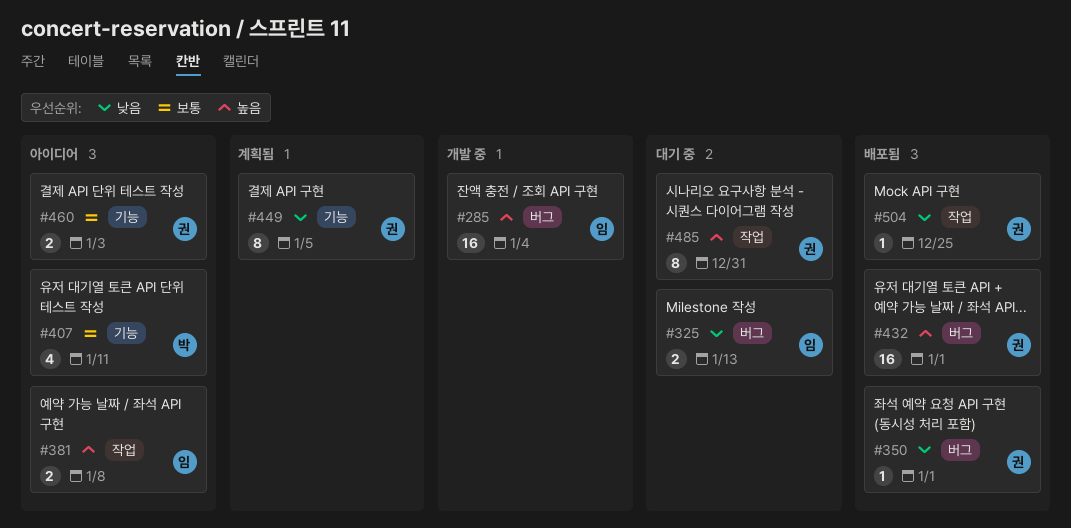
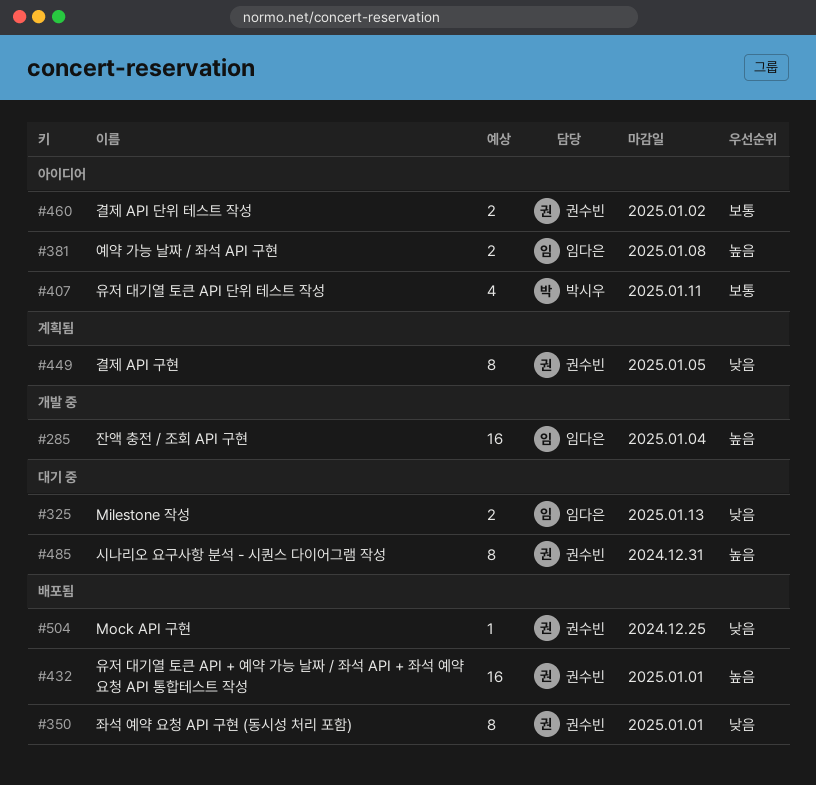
#350, estimate: 1 -> 8
#460, due: Jan 3 -> Jan 2

